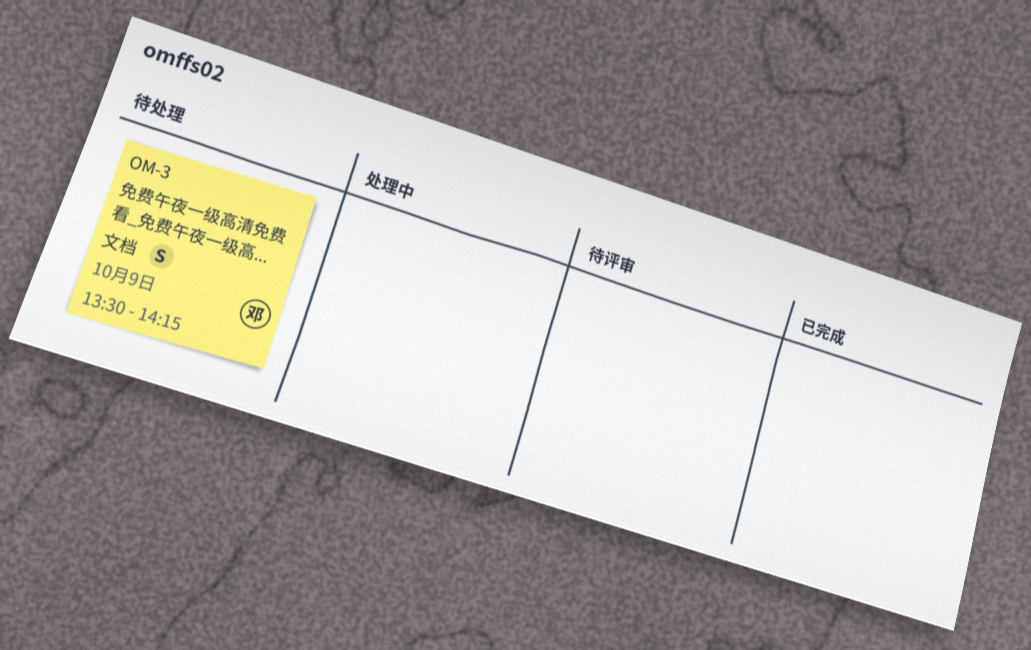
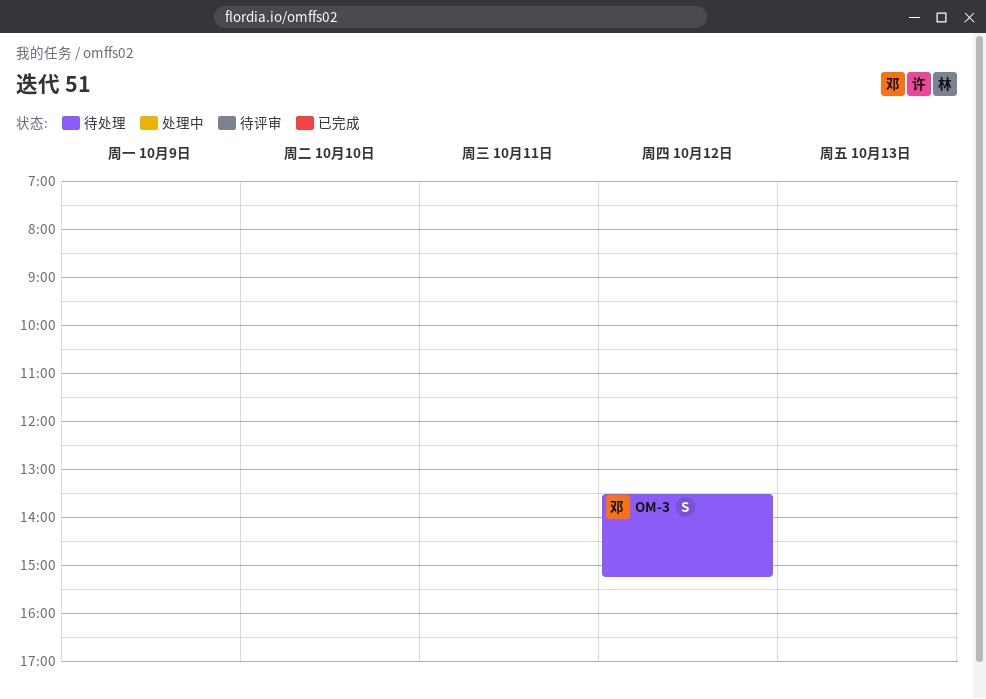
OM-3, day: Oct 9 -> Oct 12
OM-3, ends: 14:15 -> 15:15

